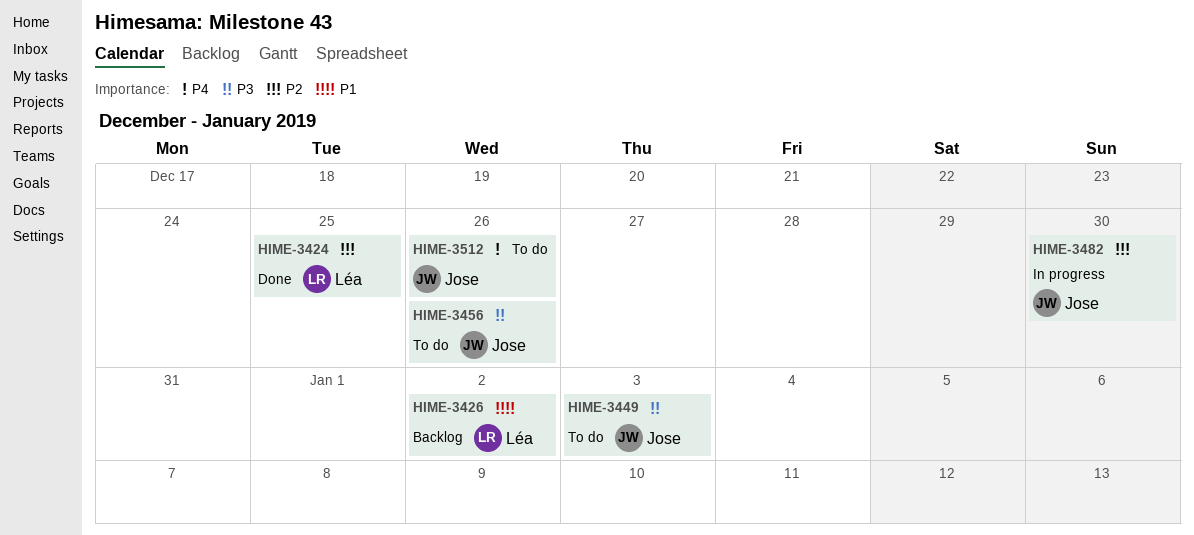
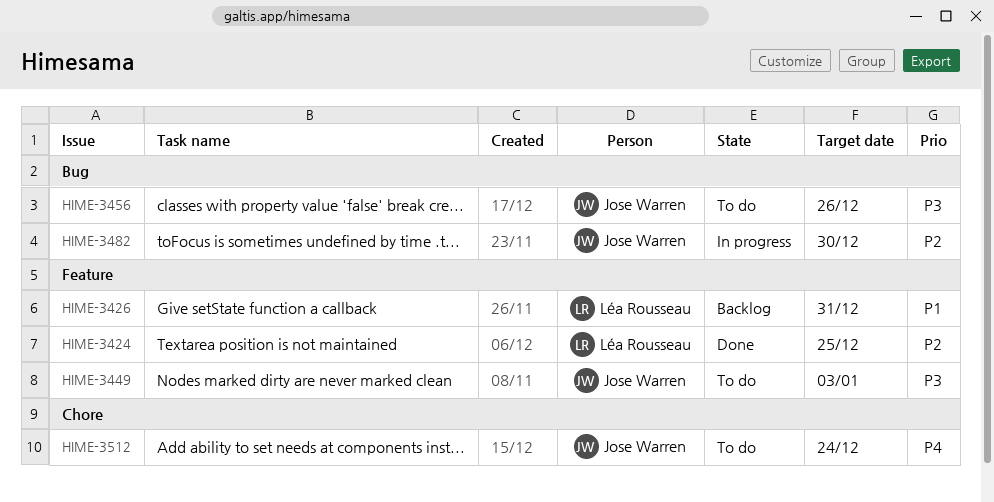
HIME-3426, due: Jan 2 -> Dec 31
HIME-3512, due: Dec 26 -> Dec 24

